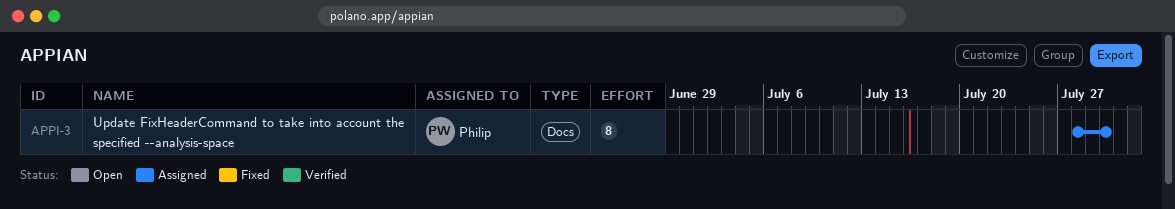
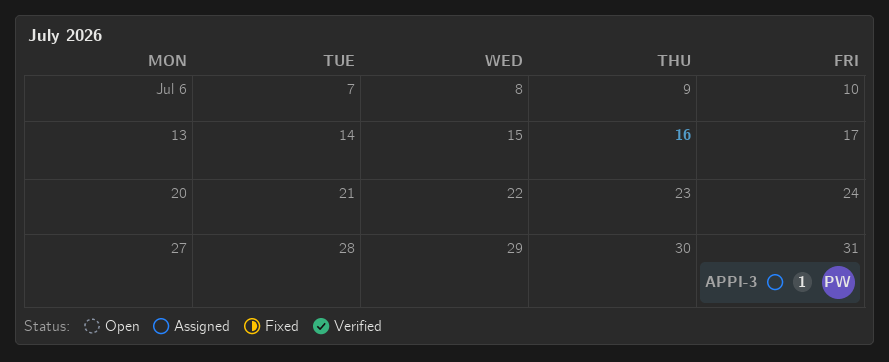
APPI-3, estimate: 8 -> 1
APPI-3, due: Jul 30 -> Jul 31

